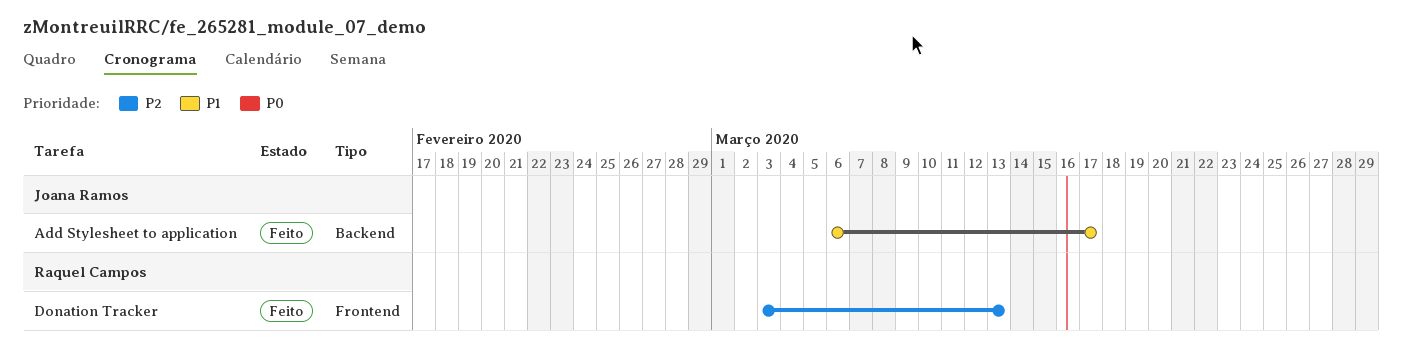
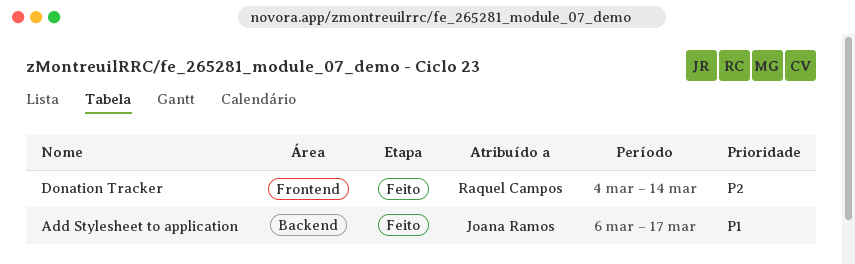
Donation Tracker, start: Mar 3 -> Mar 4
Donation Tracker, due: Mar 13 -> Mar 14

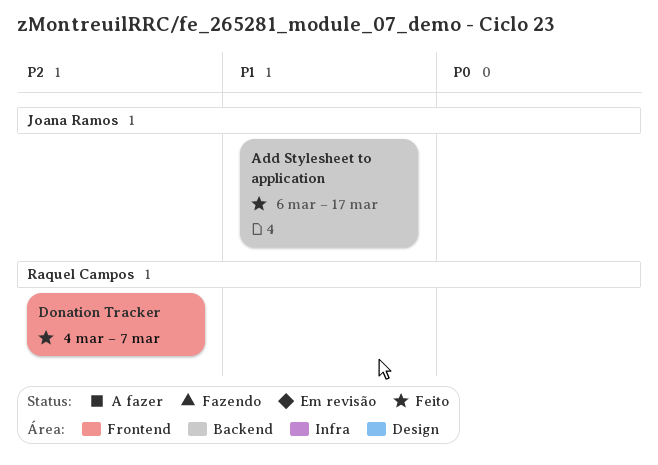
Donation Tracker, due: Mar 14 -> Mar 7

